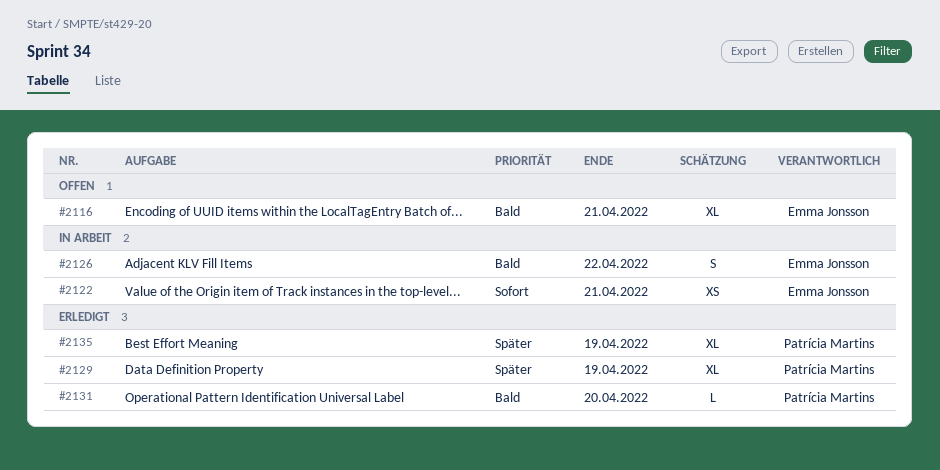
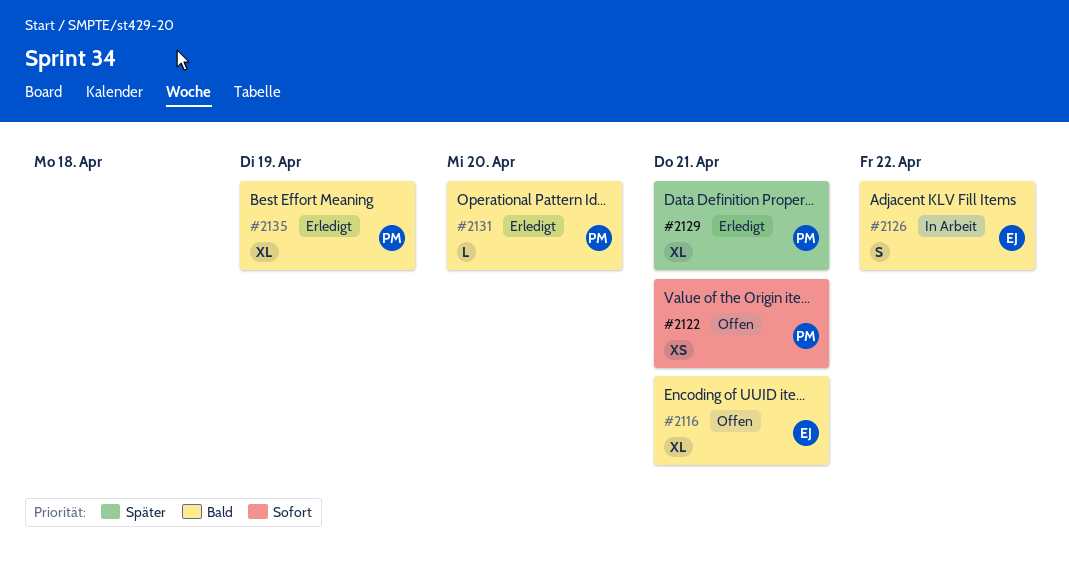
#2122, status: In Arbeit -> Offen
#2122, owner: Emma Jonsson -> Patrícia Martins
#2129, due: Apr 19 -> Apr 21
#2135, priority: Später -> Bald

